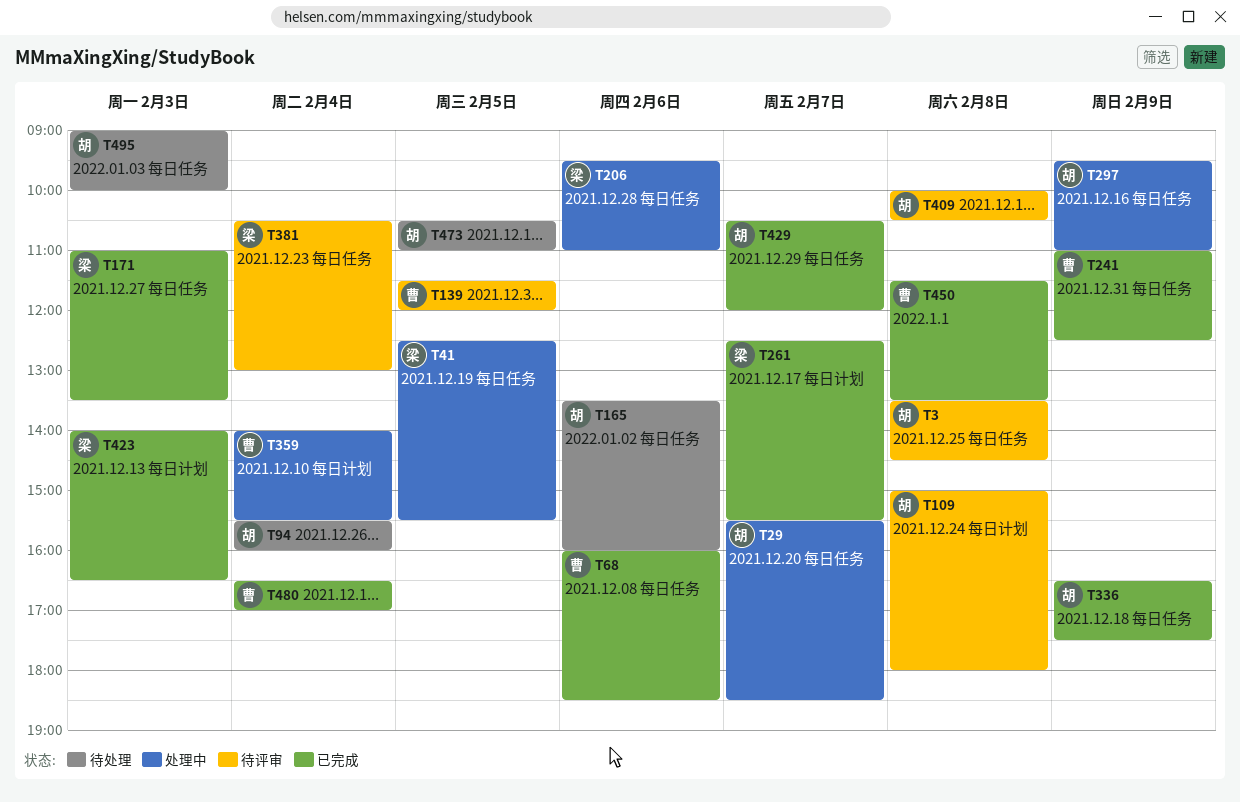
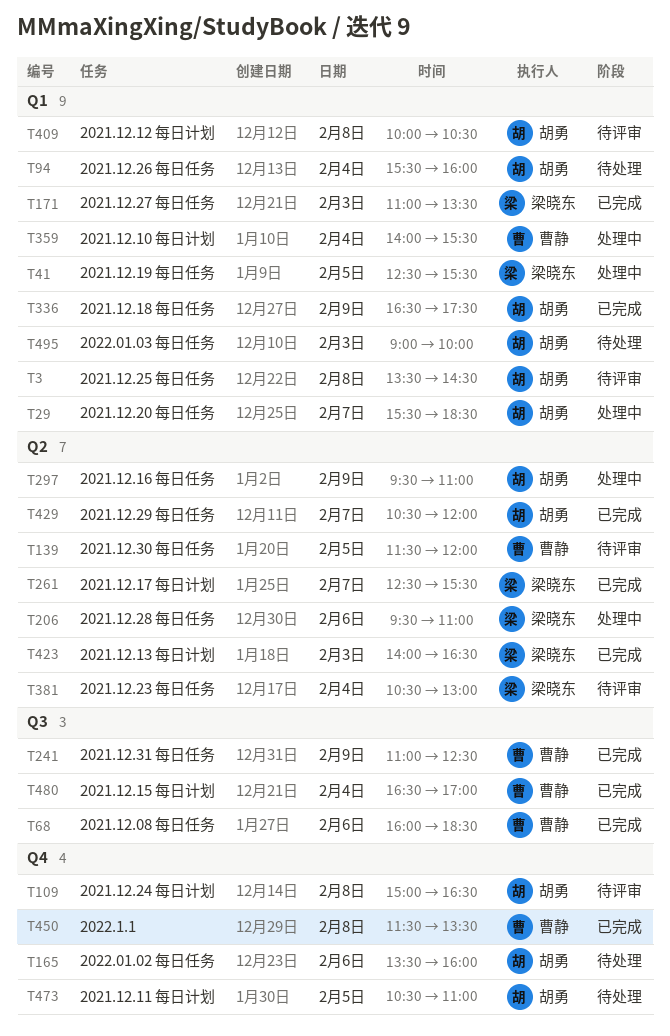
T109, ends: 18:00 -> 16:30

